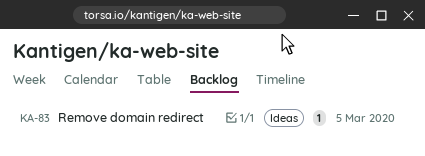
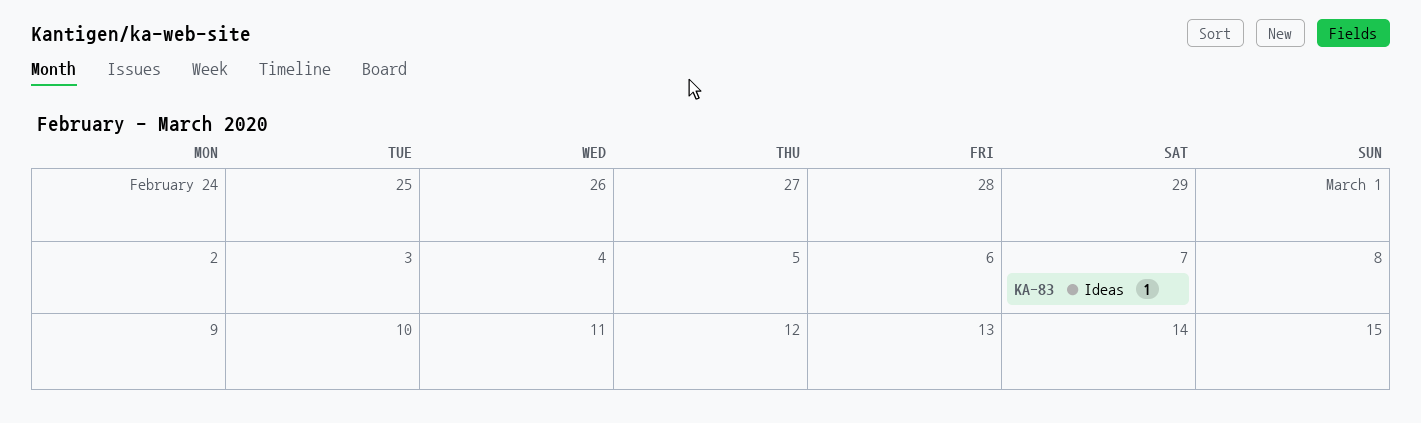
KA-83, due: Mar 5 -> Mar 7

